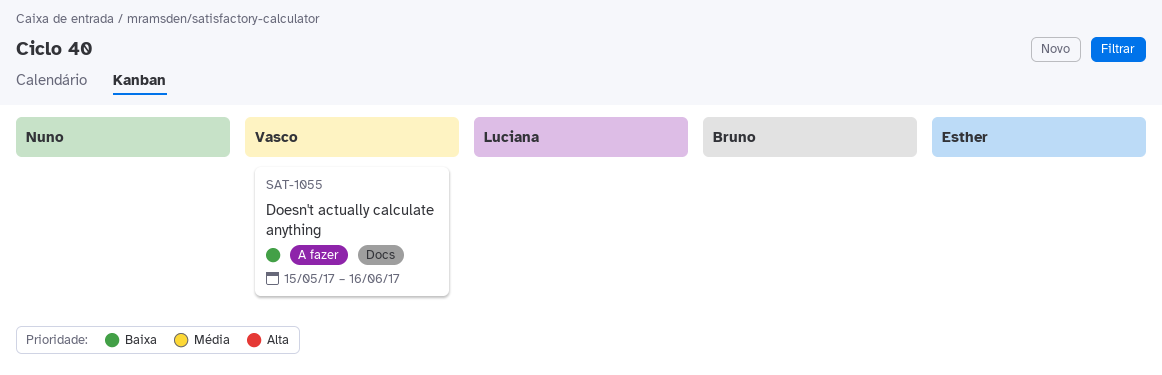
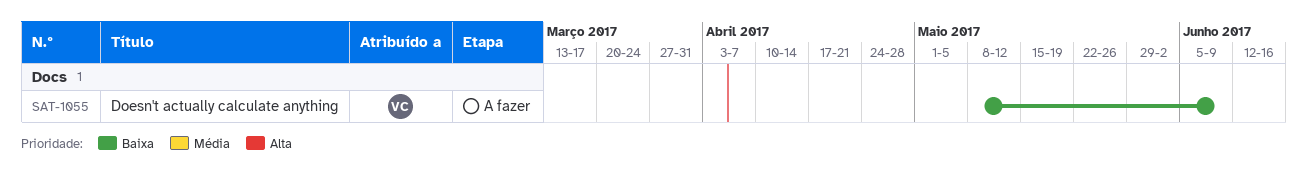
SAT-1055, start: May 15 -> May 8
SAT-1055, due: Jun 16 -> Jun 9

